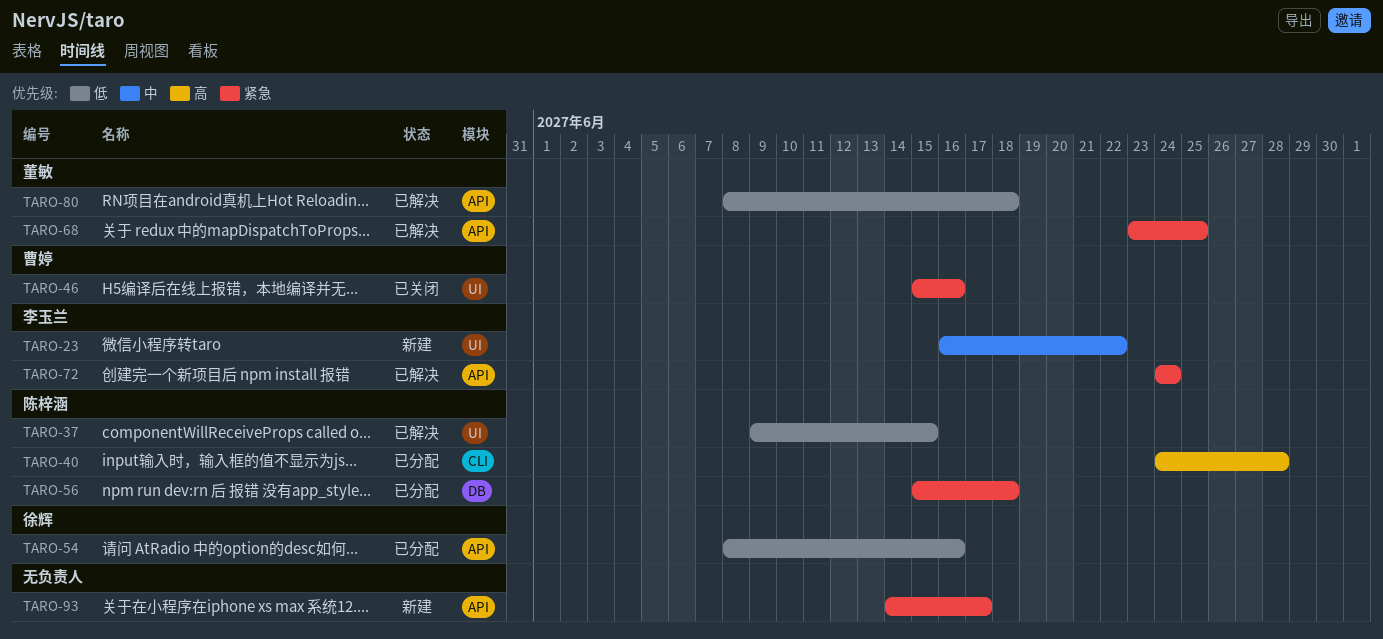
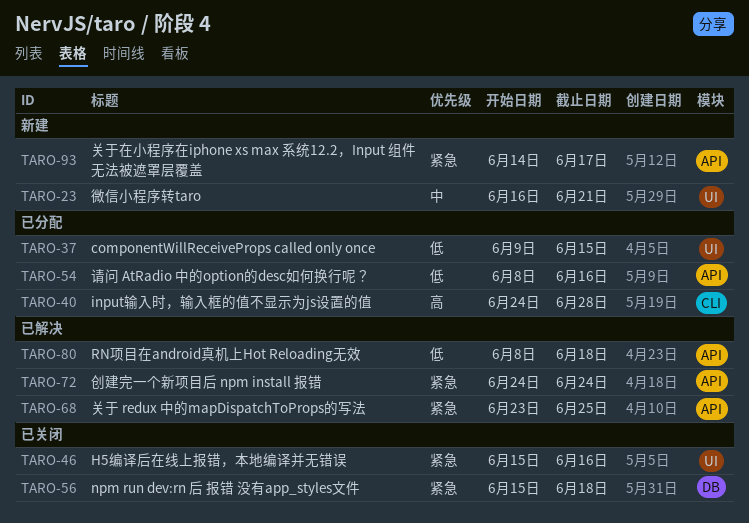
TARO-23, due: Jun 22 -> Jun 21
TARO-37, status: 已解决 -> 已分配
TARO-56, status: 已分配 -> 已关闭

